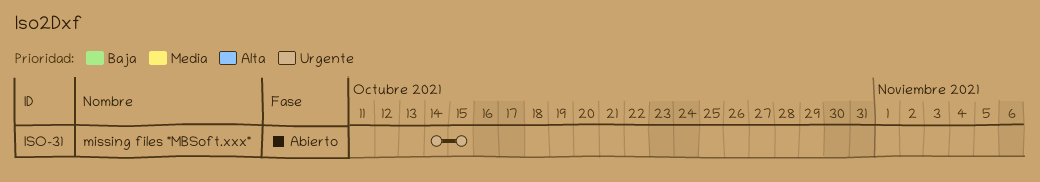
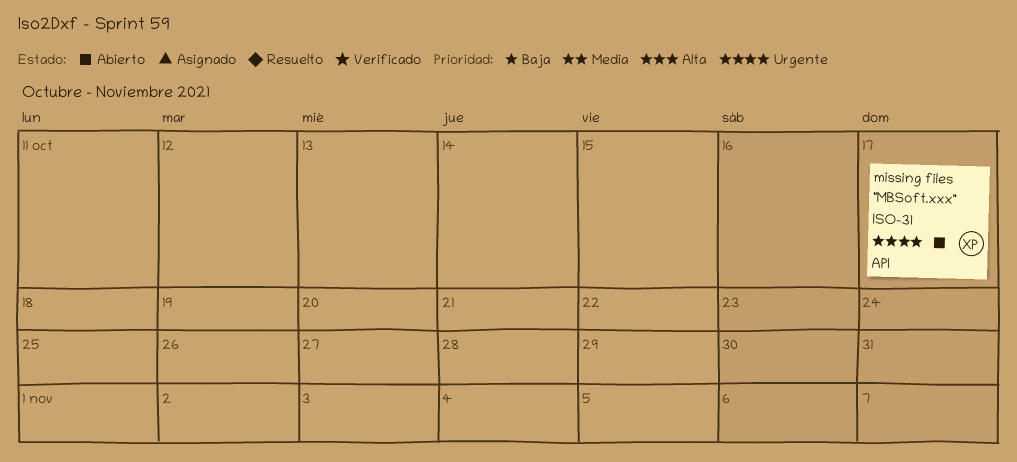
ISO-31, due: Oct 15 -> Oct 17

